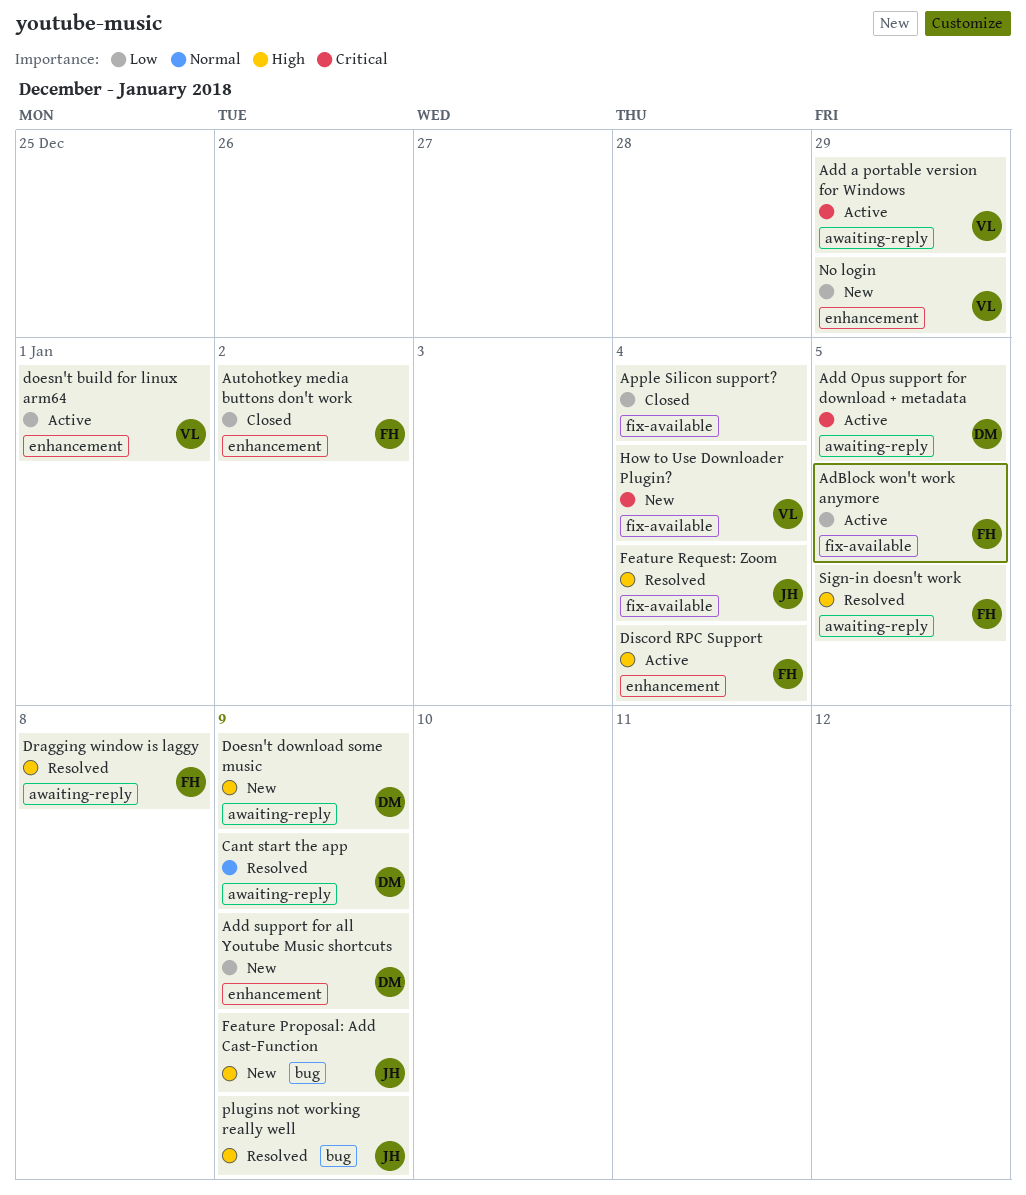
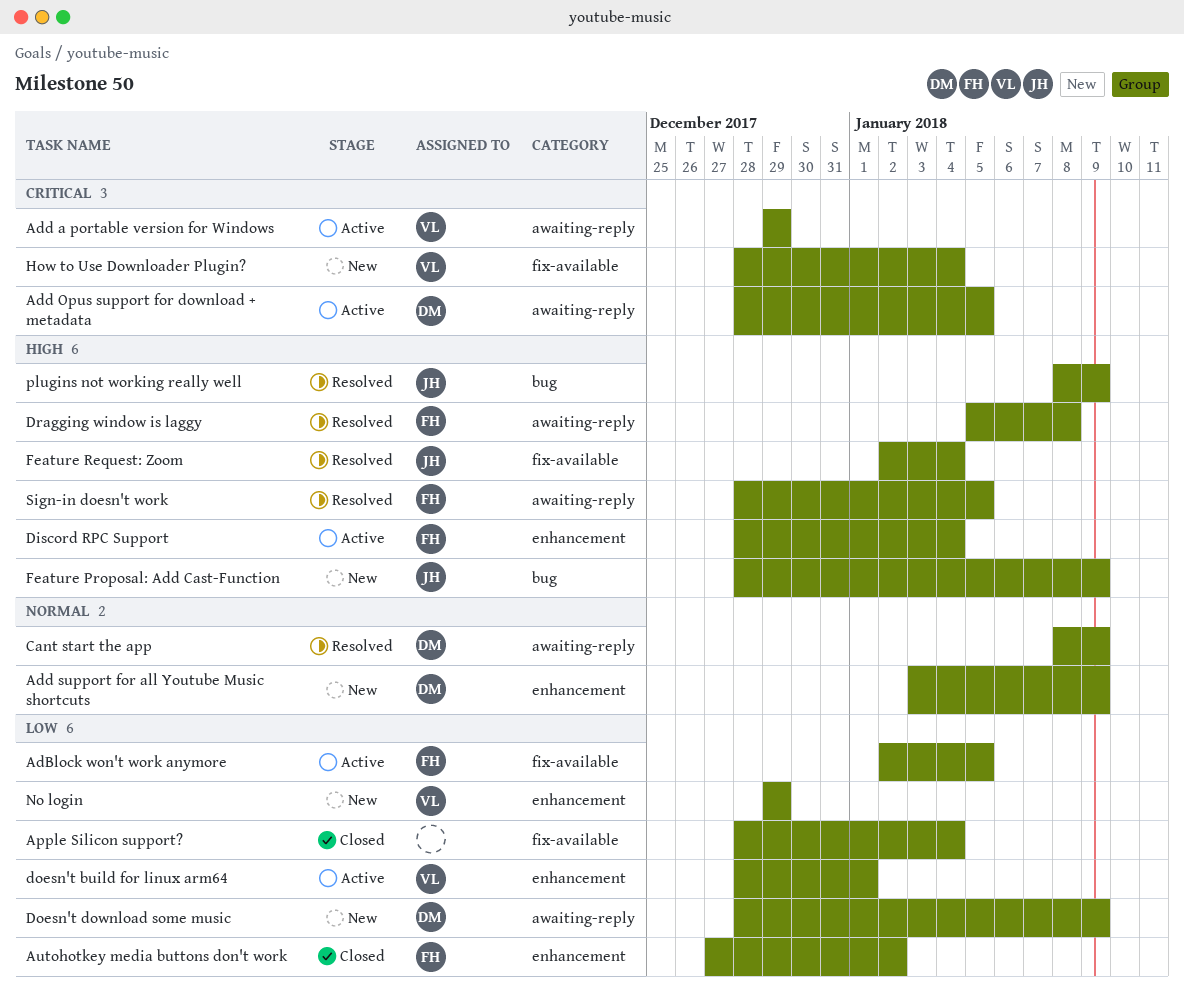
Add support for all Youtube Music shortcuts, priority: Low -> Normal
Doesn't download some music, priority: High -> Low

